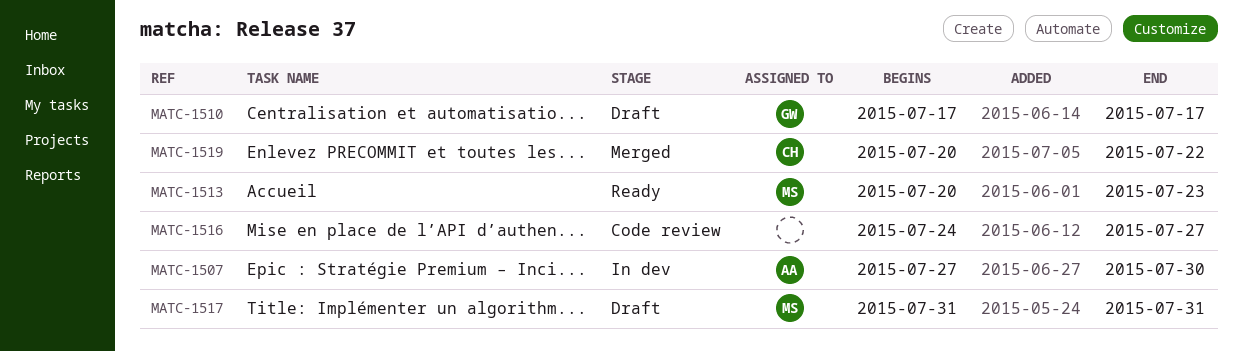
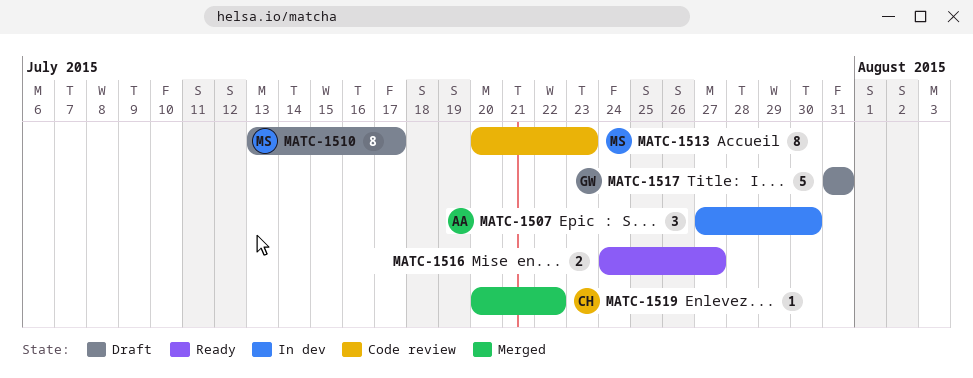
MATC-1510, owner: GW -> MS
MATC-1510, start: Jul 17 -> Jul 13
MATC-1513, status: Ready -> Code review
MATC-1516, status: Code review -> Ready
MATC-1517, owner: MS -> GW

